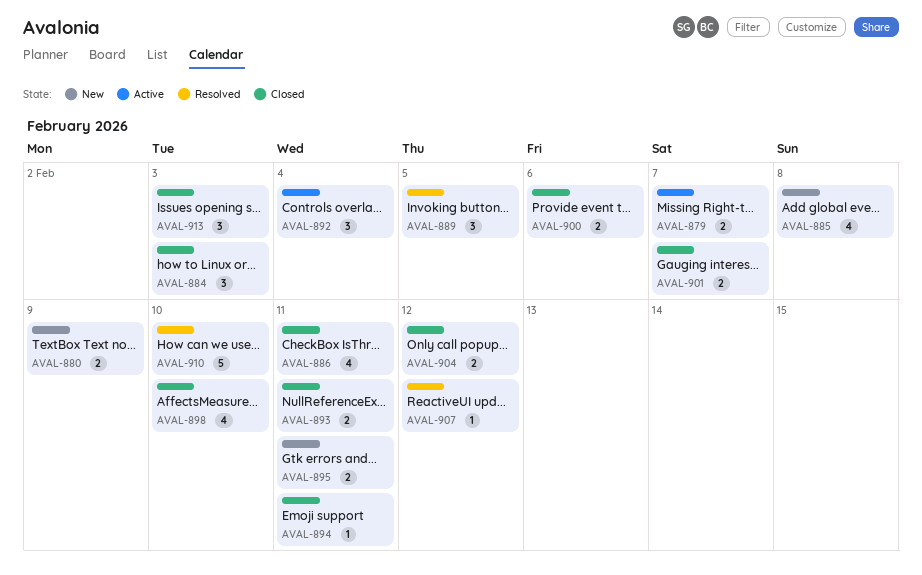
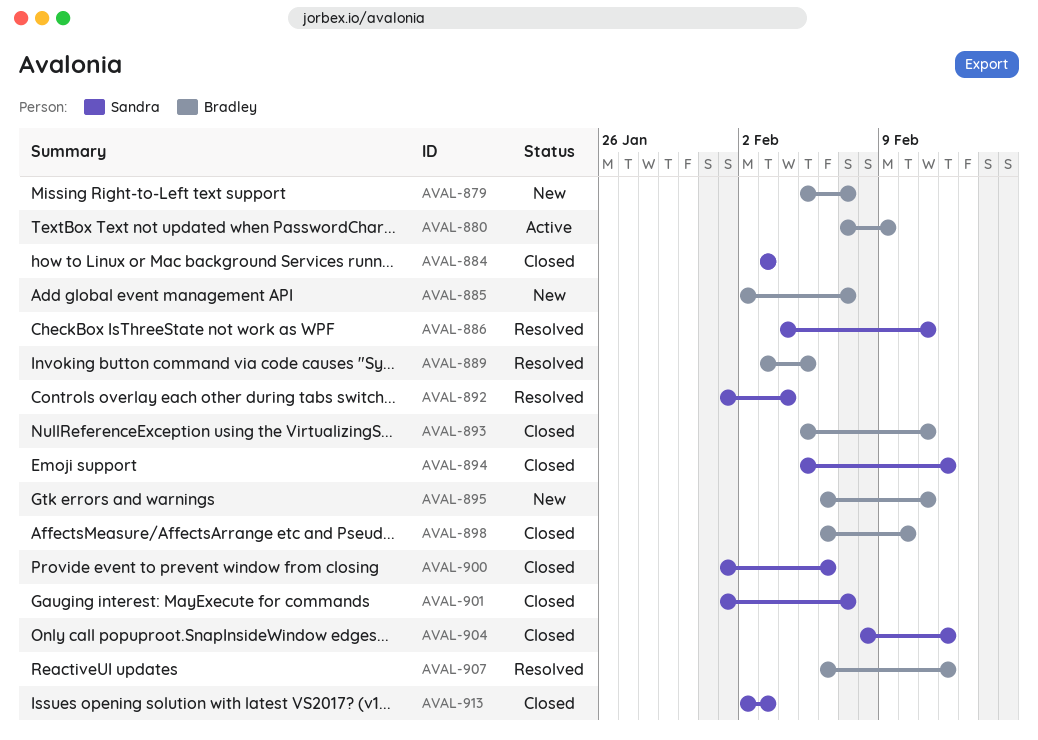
AVAL-879, status: Active -> New
AVAL-880, status: New -> Active
AVAL-885, due: Feb 8 -> Feb 7
AVAL-886, status: Closed -> Resolved
AVAL-892, status: Active -> Resolved
AVAL-894, due: Feb 11 -> Feb 12
AVAL-910: present -> none

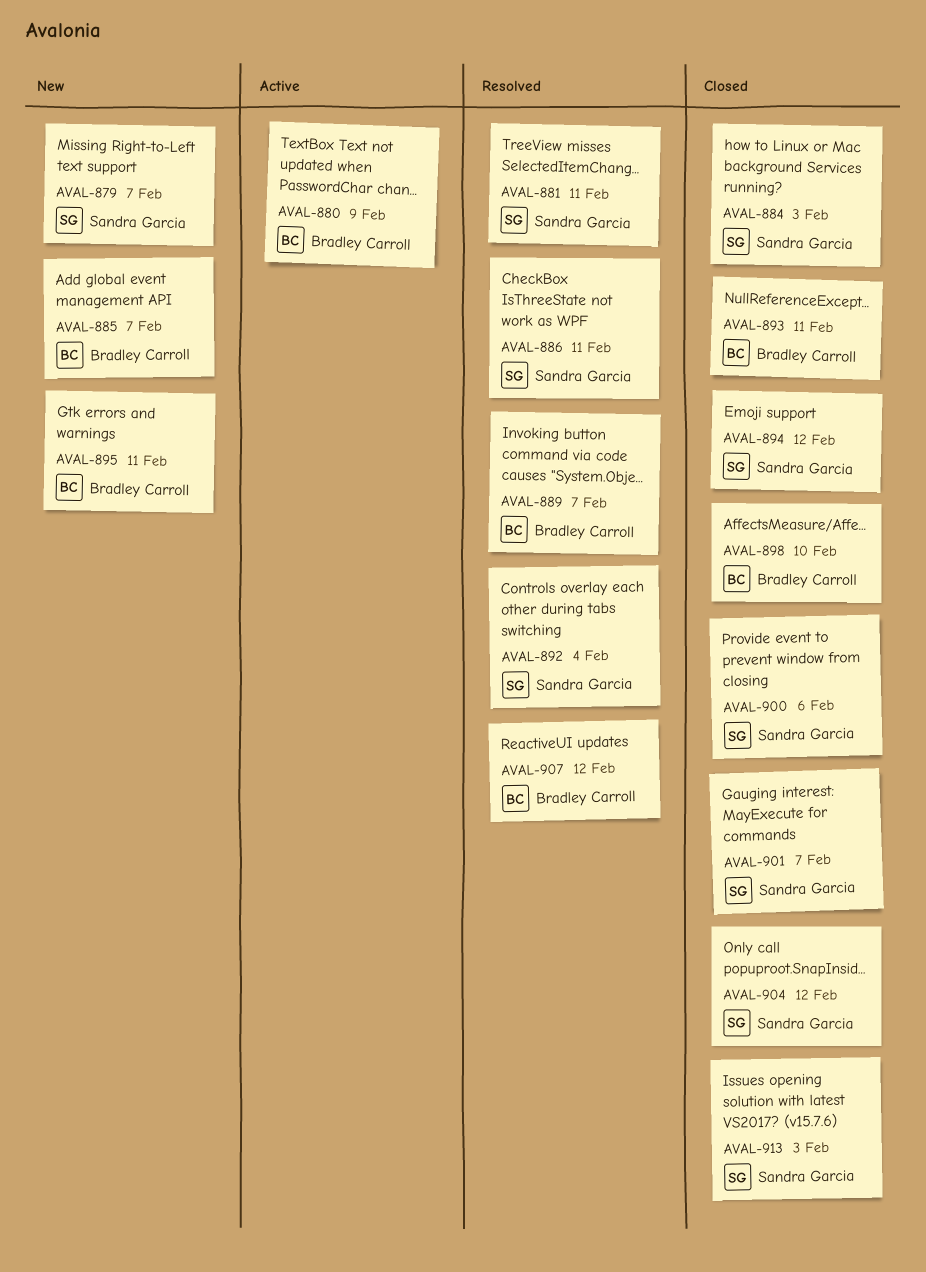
AVAL-879, owner: Bradley Carroll -> Sandra Garcia
AVAL-881: none -> present
AVAL-889, due: Feb 5 -> Feb 7

